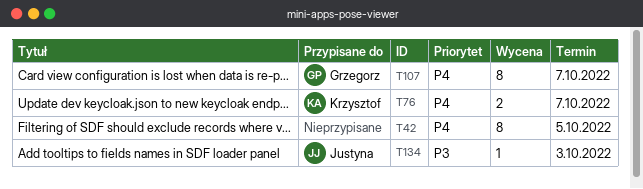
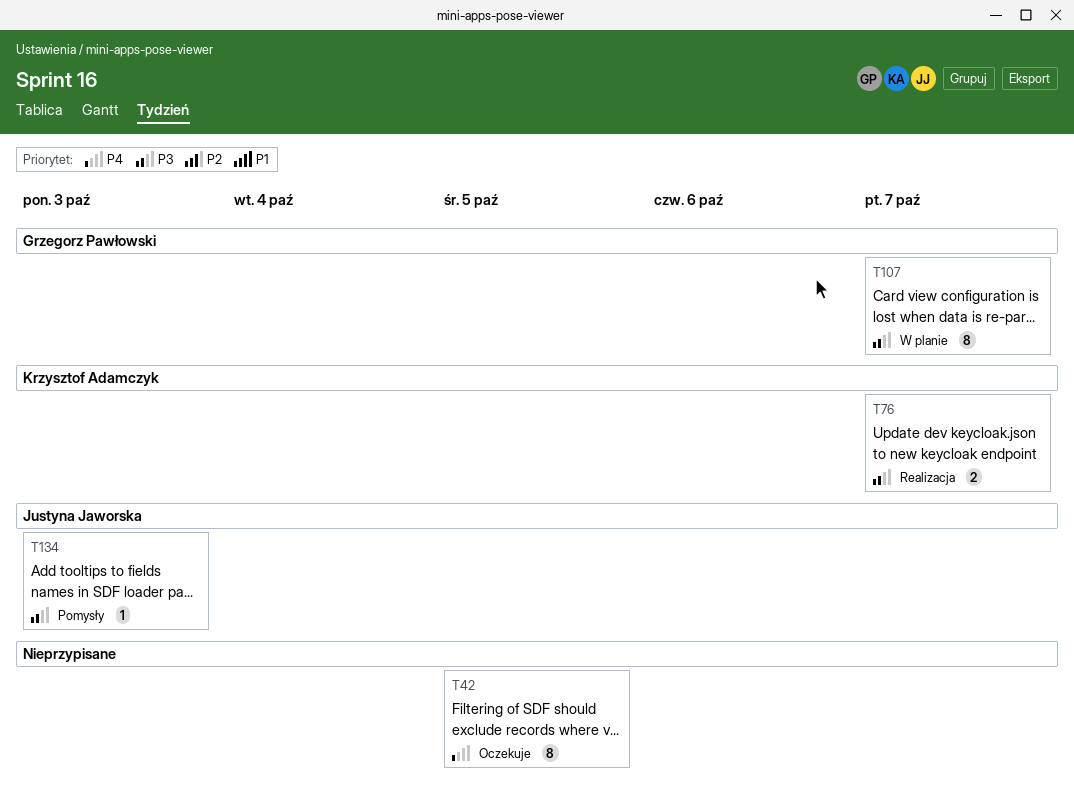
T76, priority: P4 -> P3
T107, priority: P4 -> P3

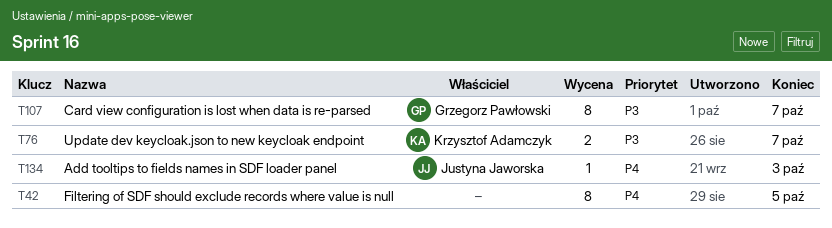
T134, priority: P3 -> P4

